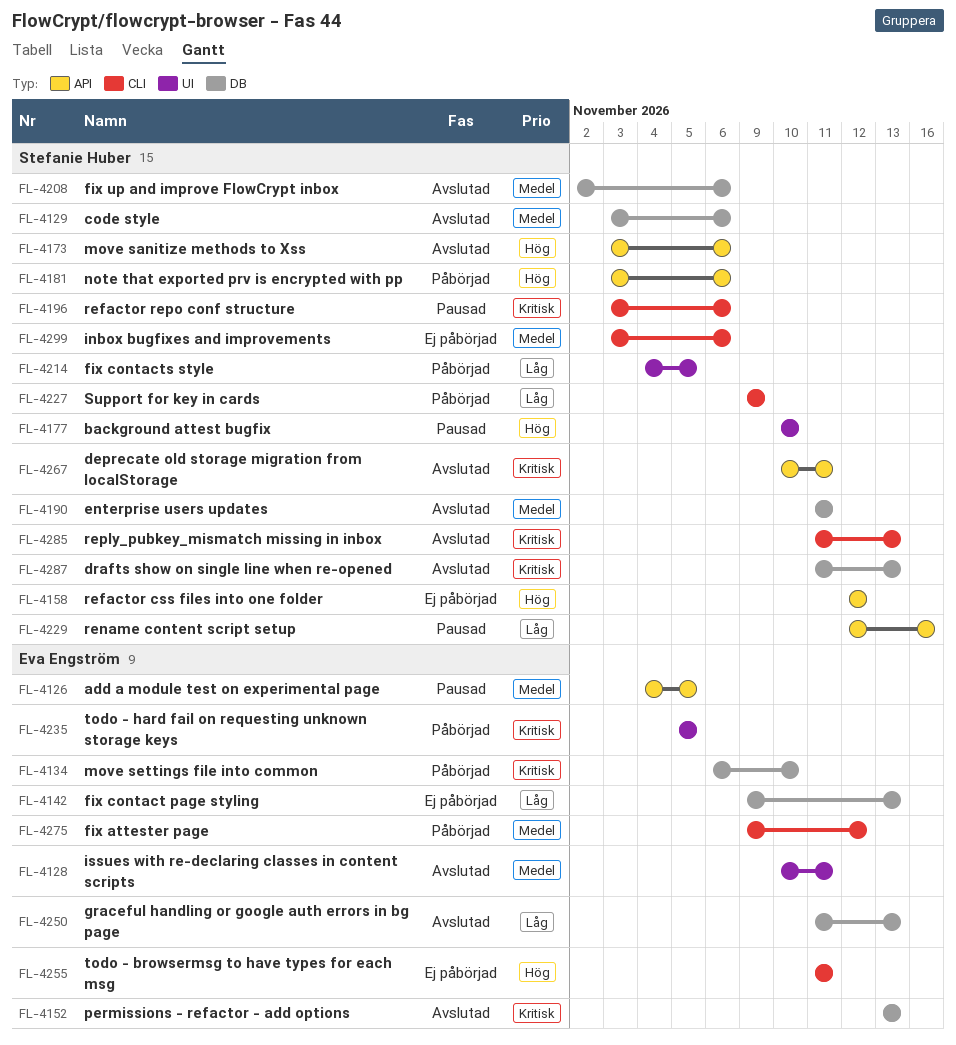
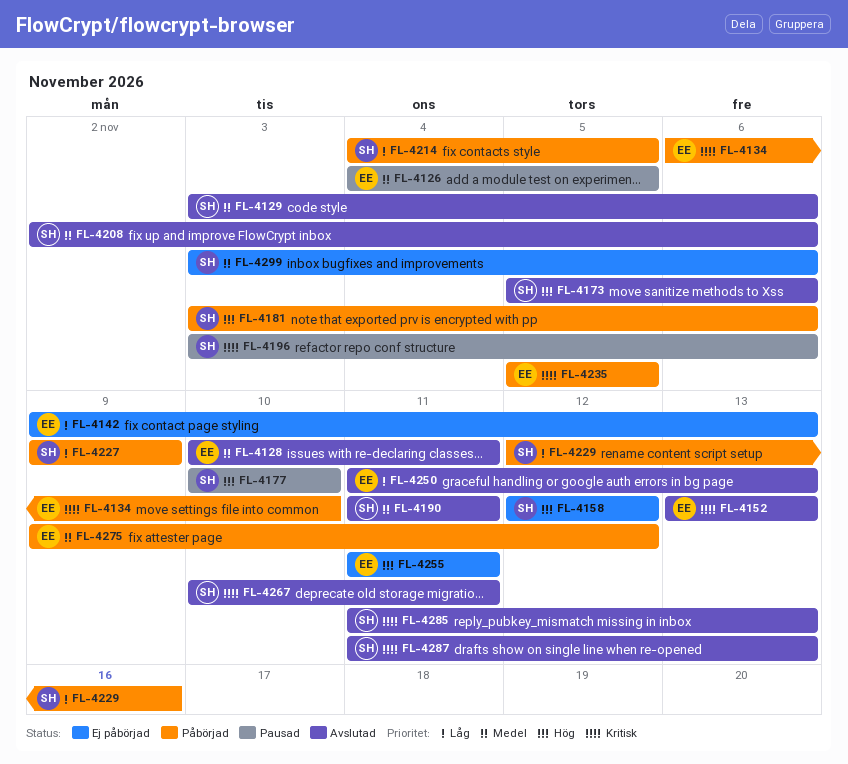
FL-4173, start: Nov 3 -> Nov 5
FL-4229, status: Pausad -> Påbörjad

